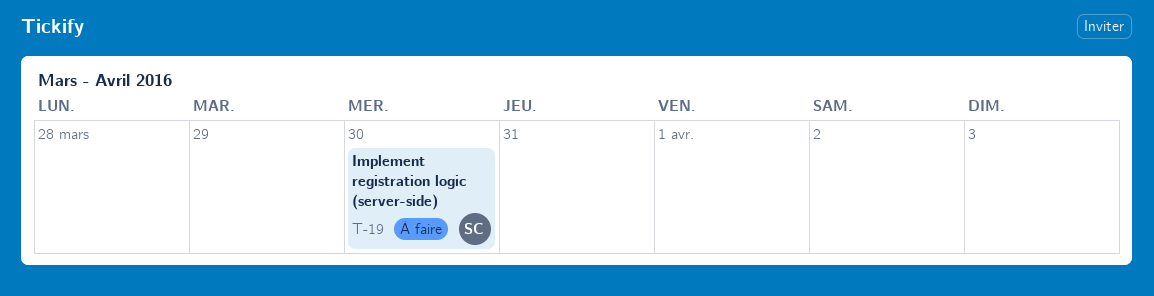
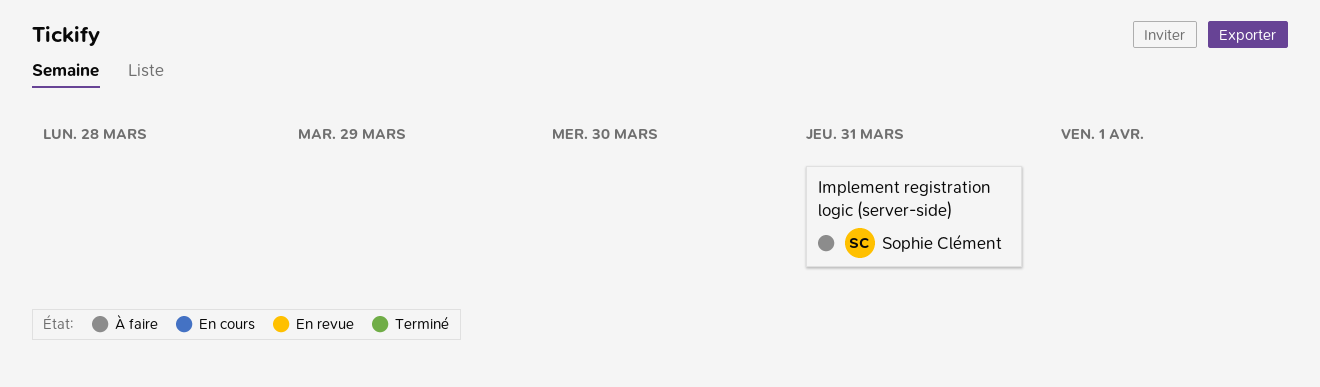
Implement registration logic (server-side), due: Mar 30 -> Mar 31

